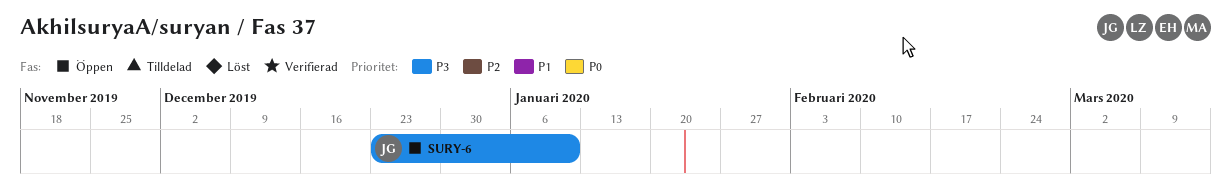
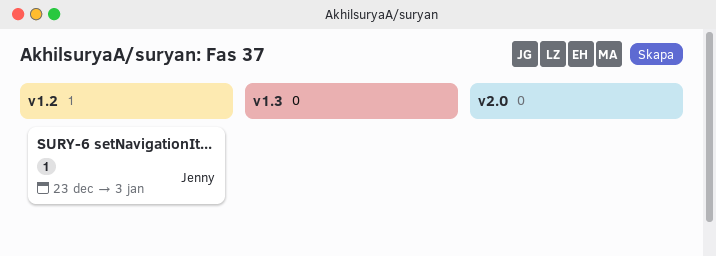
SURY-6, due: Jan 10 -> Jan 3

